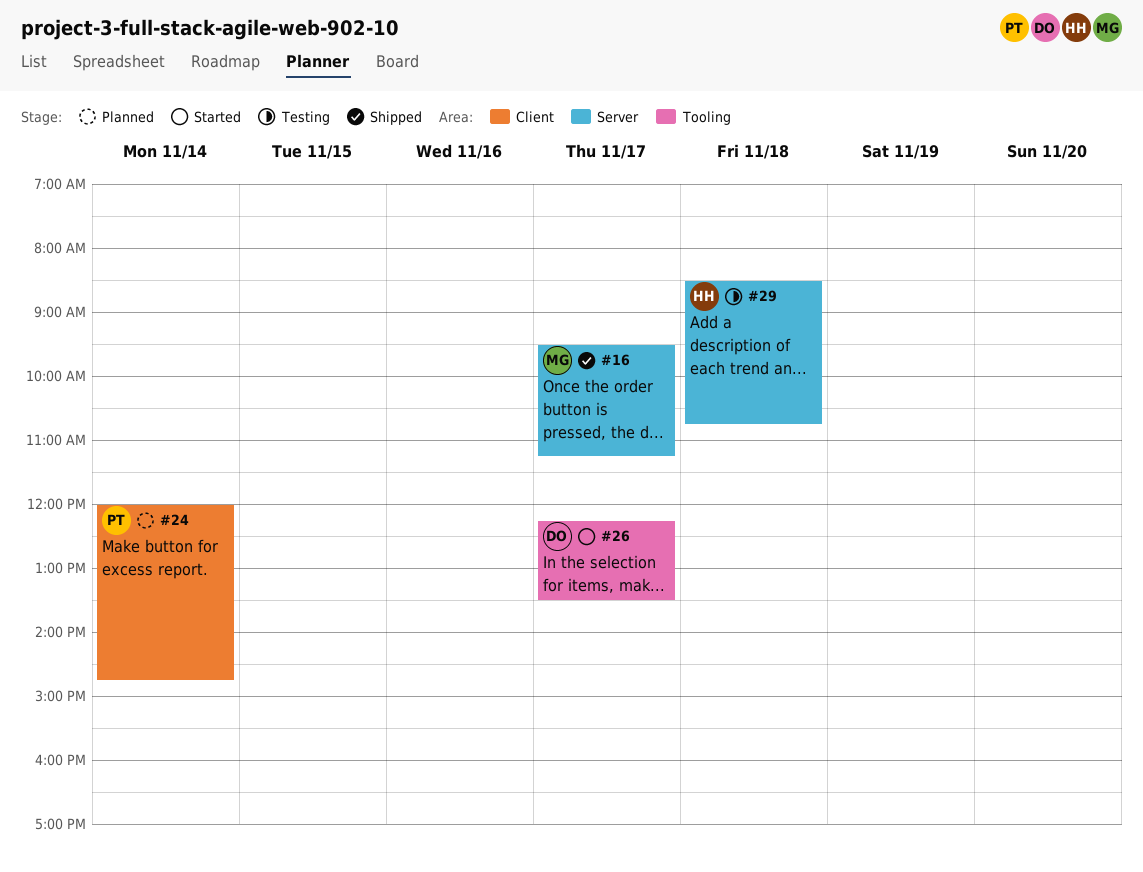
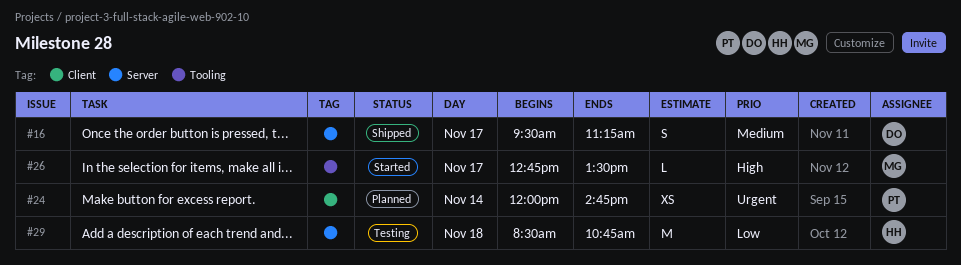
#16, owner: MG -> DO
#26, owner: DO -> MG
#26, begins: 12:15 -> 12:45

